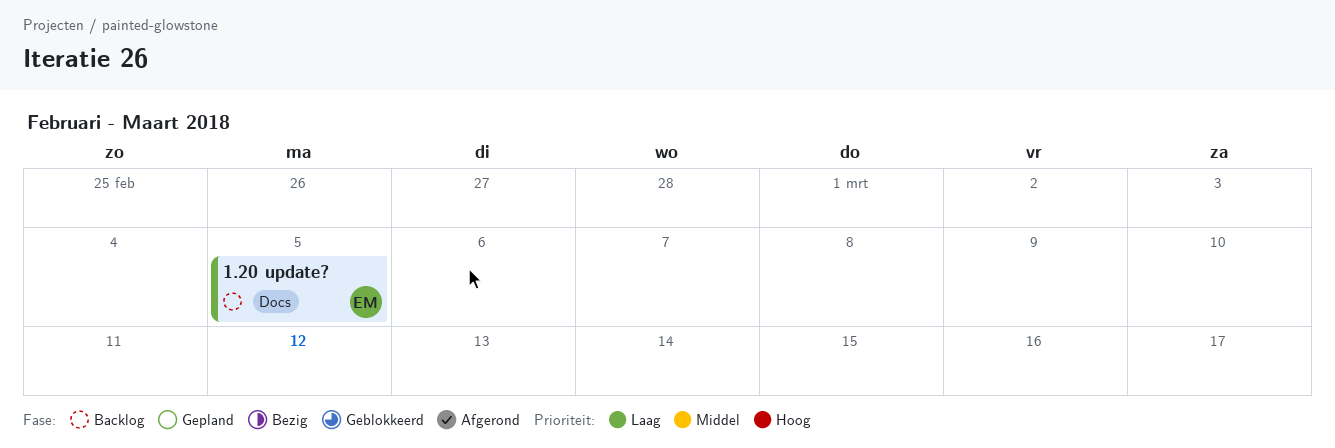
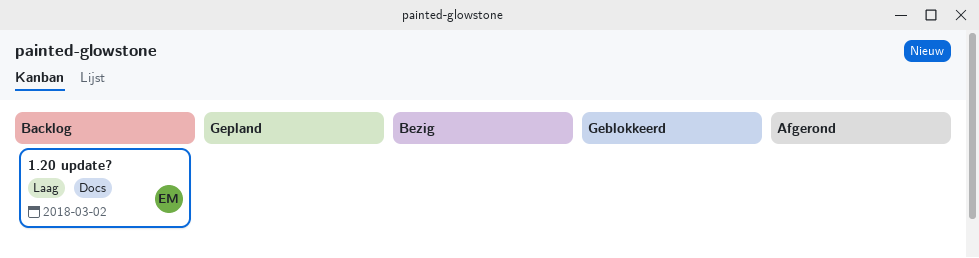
1.20 update?, due: Mar 5 -> Mar 2

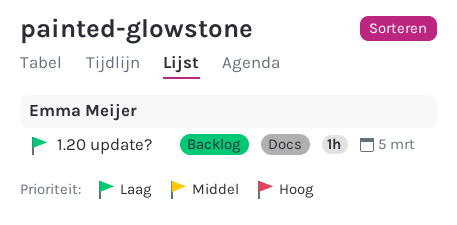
1.20 update?, due: Mar 2 -> Mar 5

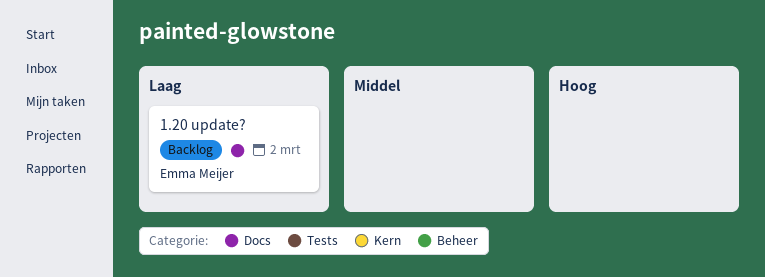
1.20 update?, due: Mar 5 -> Mar 2

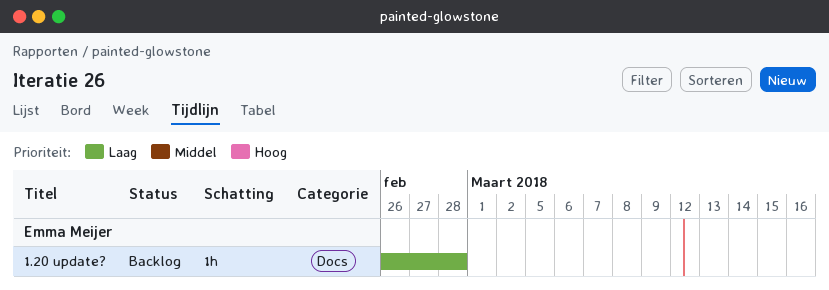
1.20 update?, due: Mar 2 -> Feb 28

